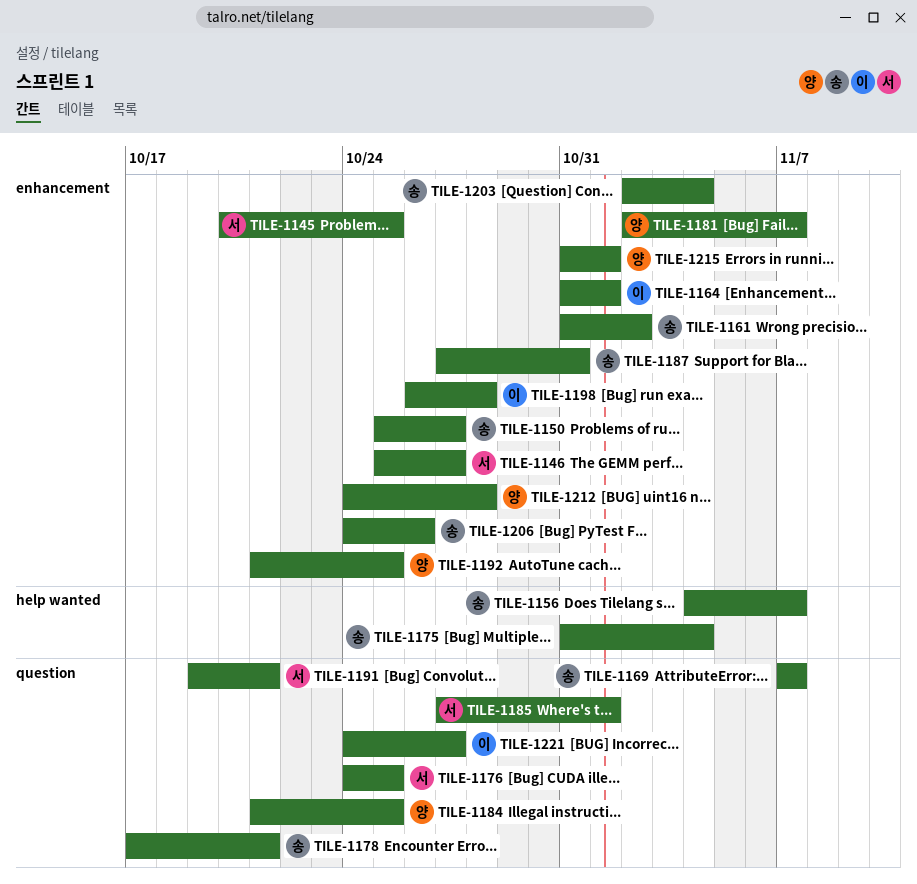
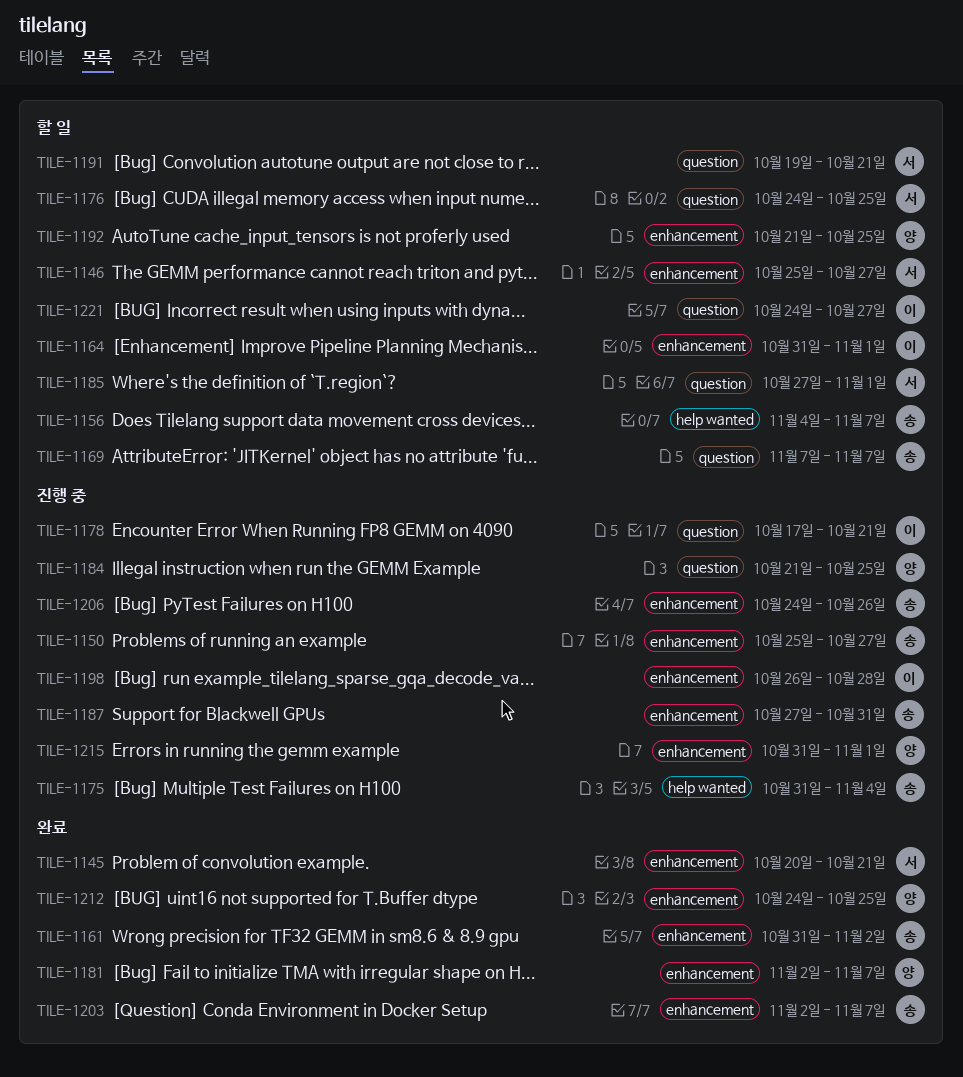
TILE-1145, due: Oct 25 -> Oct 21
TILE-1178, owner: 송 -> 이
TILE-1203, due: Nov 4 -> Nov 7
TILE-1212, due: Oct 28 -> Oct 25

